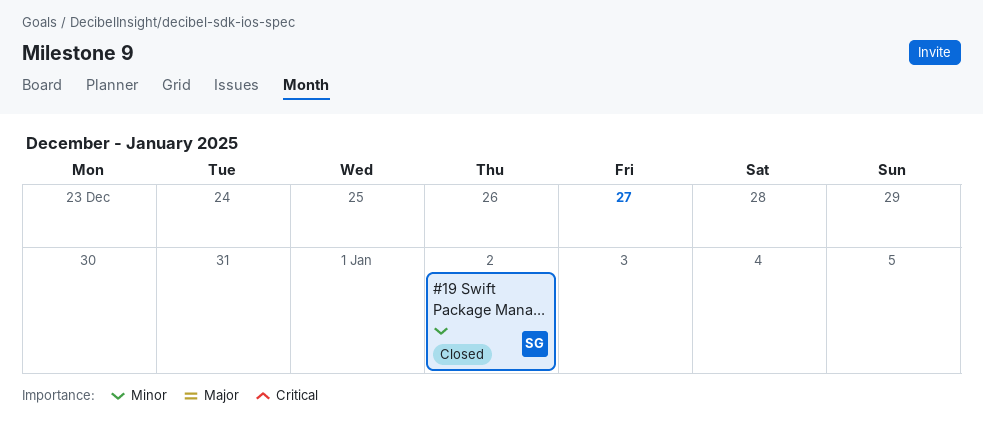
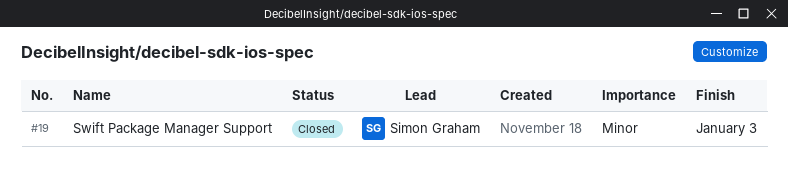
#19, due: Jan 2 -> Jan 3

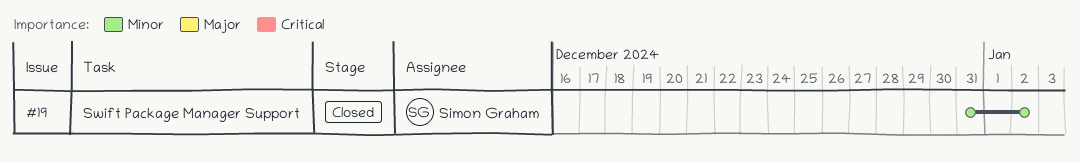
#19, due: Jan 3 -> Jan 2

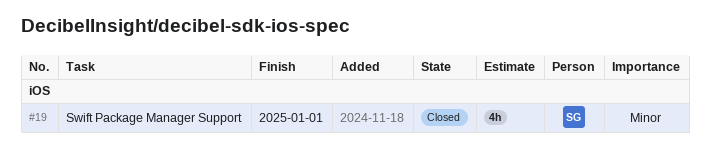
#19, due: Jan 2 -> Jan 1

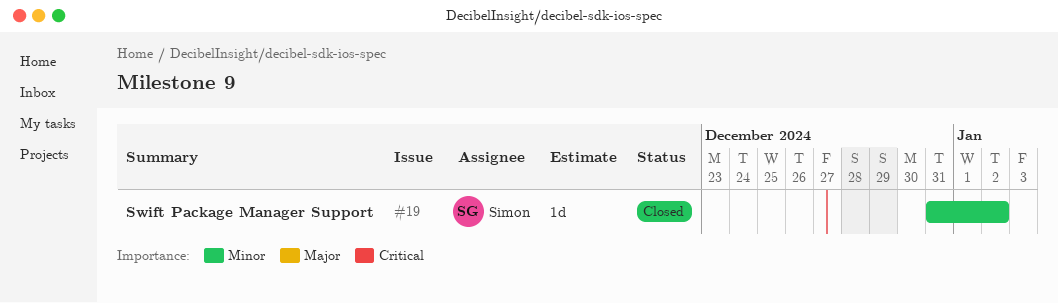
#19, estimate: 4h -> 1d
#19, due: Jan 1 -> Jan 2

